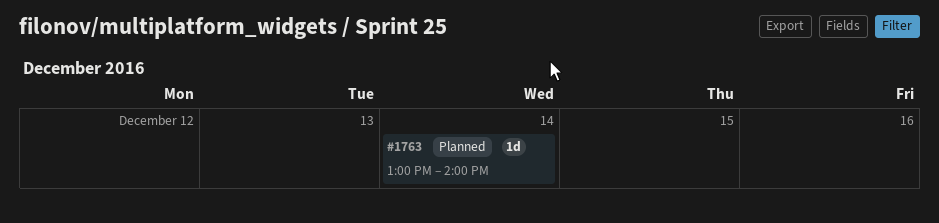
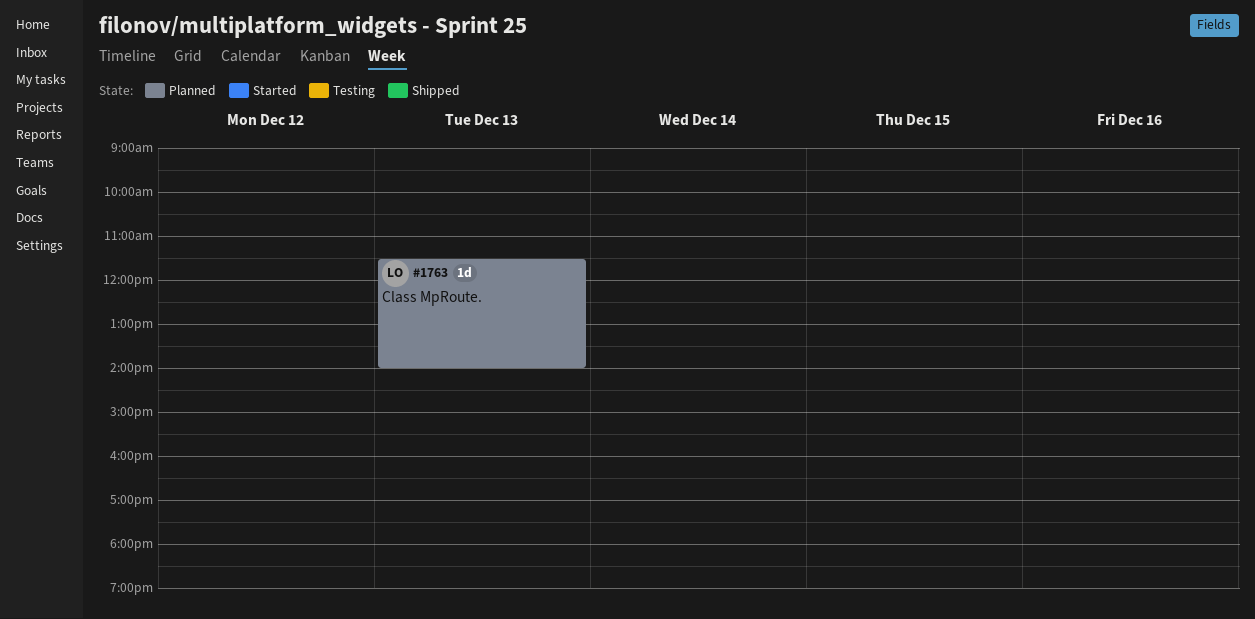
#1763, day: Dec 14 -> Dec 13
#1763, begins: 13:00 -> 11:30

